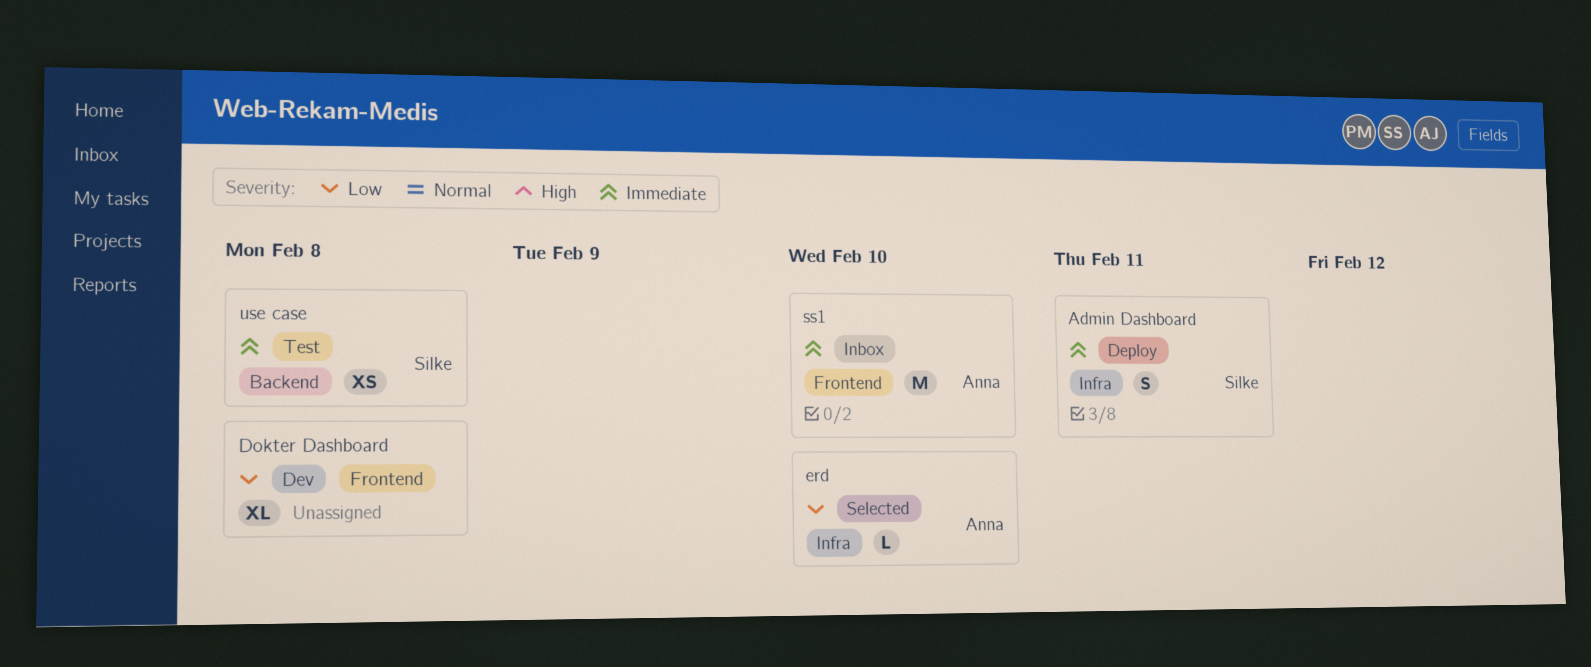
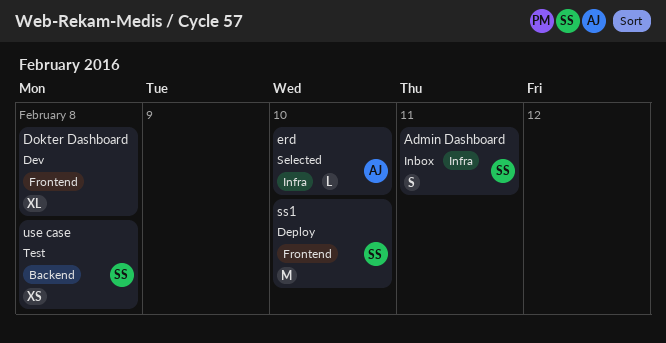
Admin Dashboard, status: Deploy -> Inbox
ss1, status: Inbox -> Deploy
ss1, owner: Anna -> Silke

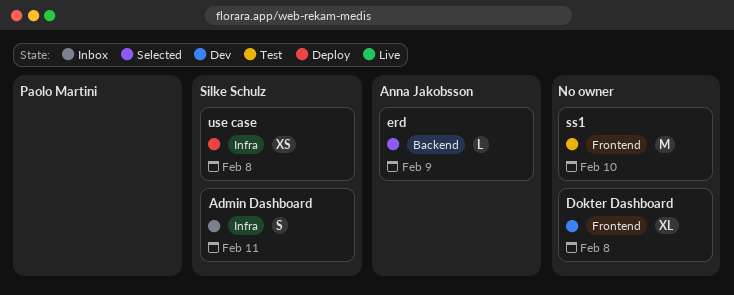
erd, label: Infra -> Backend
erd, due: Feb 10 -> Feb 9
ss1, status: Deploy -> Test
ss1, owner: Silke Schulz -> none
use case, status: Test -> Deploy
use case, label: Backend -> Infra

